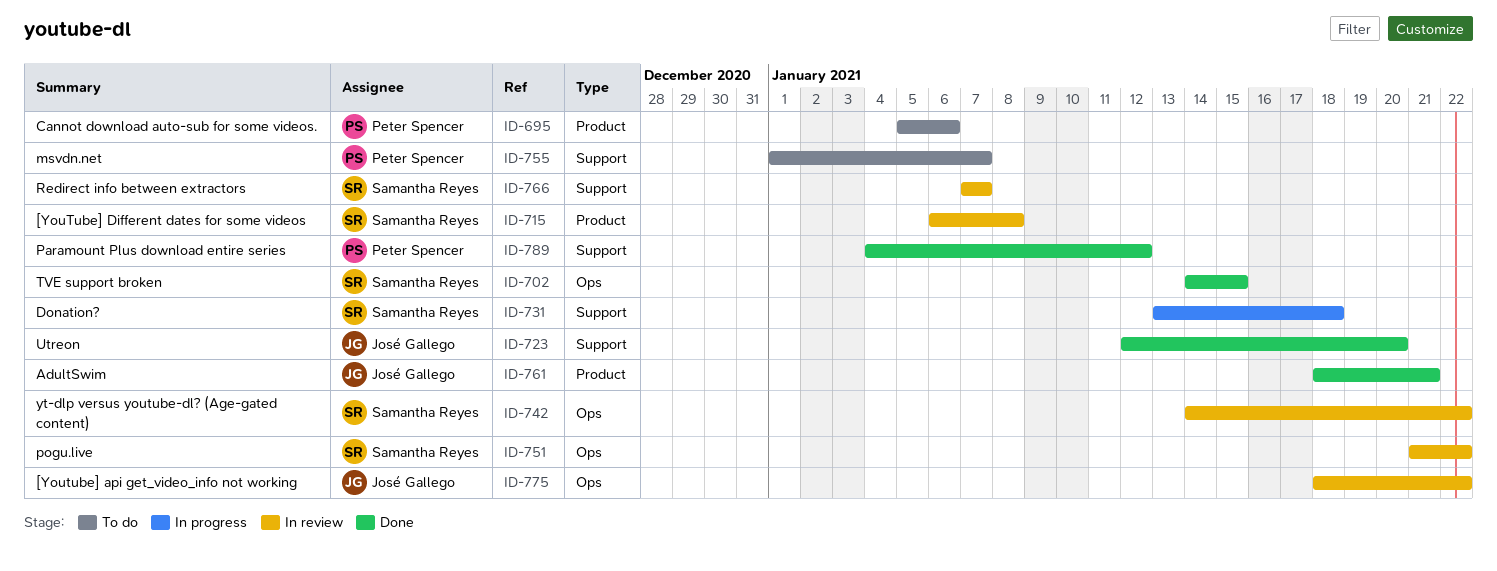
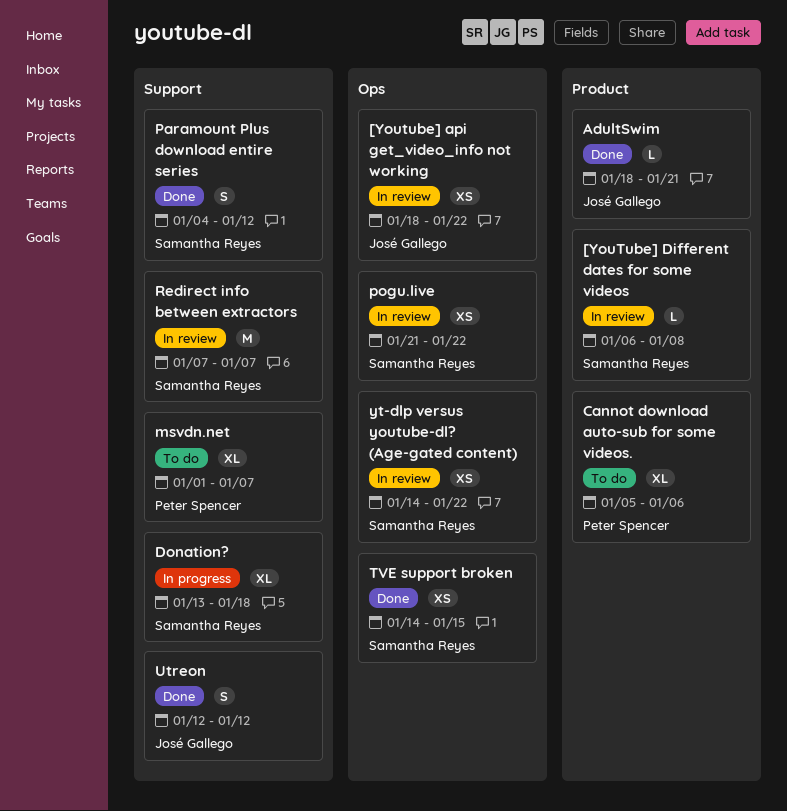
Paramount Plus download entire series, owner: Peter Spencer -> Samantha Reyes
Utreon, due: Jan 20 -> Jan 12

